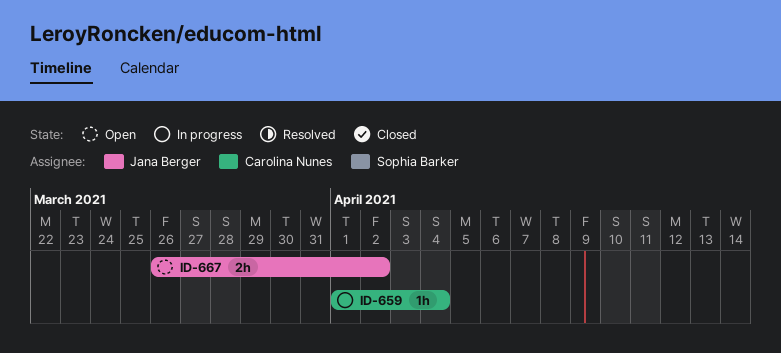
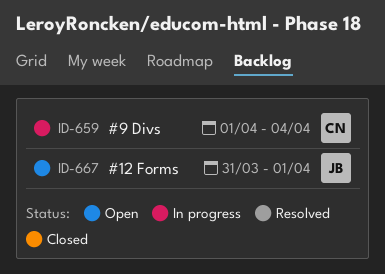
ID-667, start: Mar 26 -> Mar 31
ID-667, due: Apr 2 -> Apr 1

